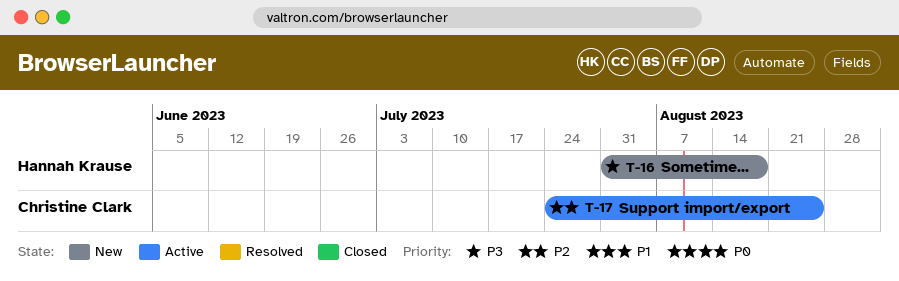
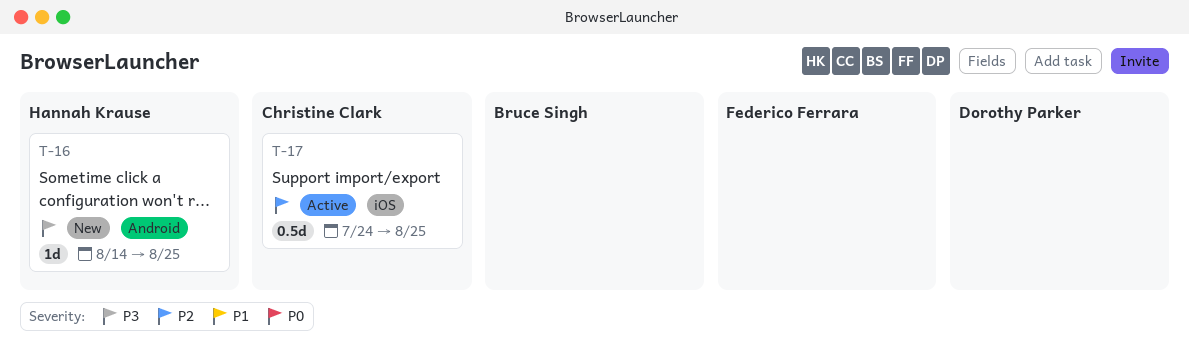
T-16, start: Jul 31 -> Aug 14
T-16, due: Aug 18 -> Aug 25

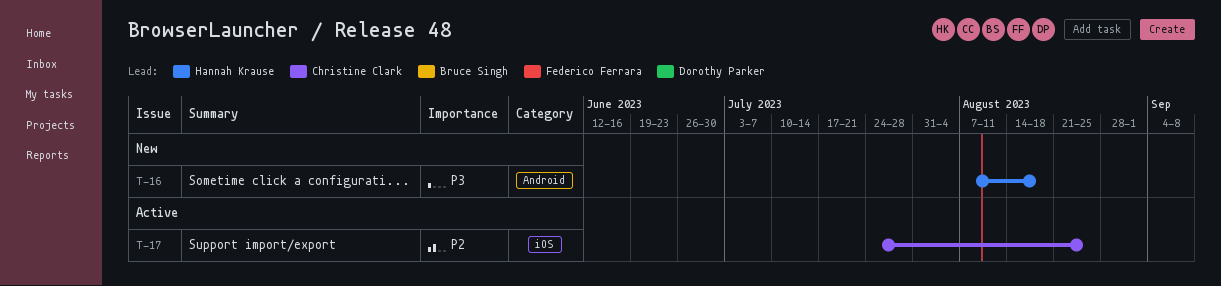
T-16, start: Aug 14 -> Aug 7
T-16, due: Aug 25 -> Aug 18

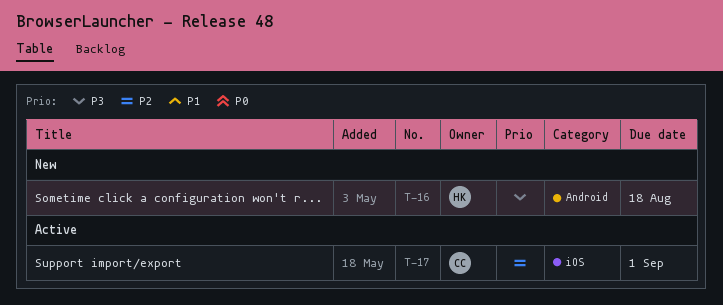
T-17, due: Aug 25 -> Sep 1

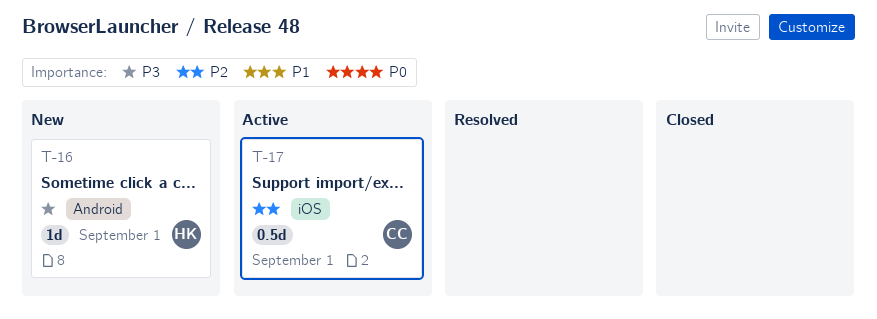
T-16, due: Aug 18 -> Sep 1

